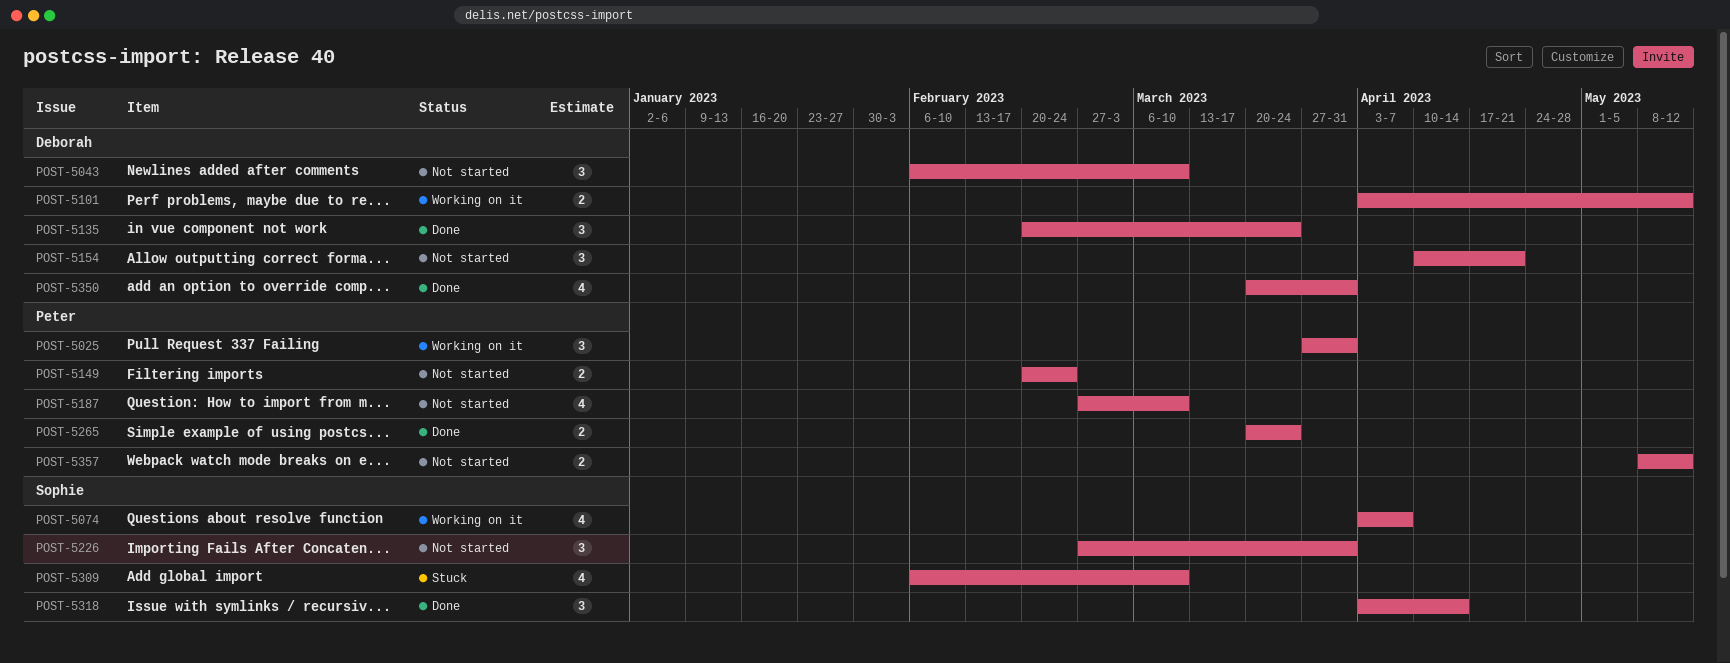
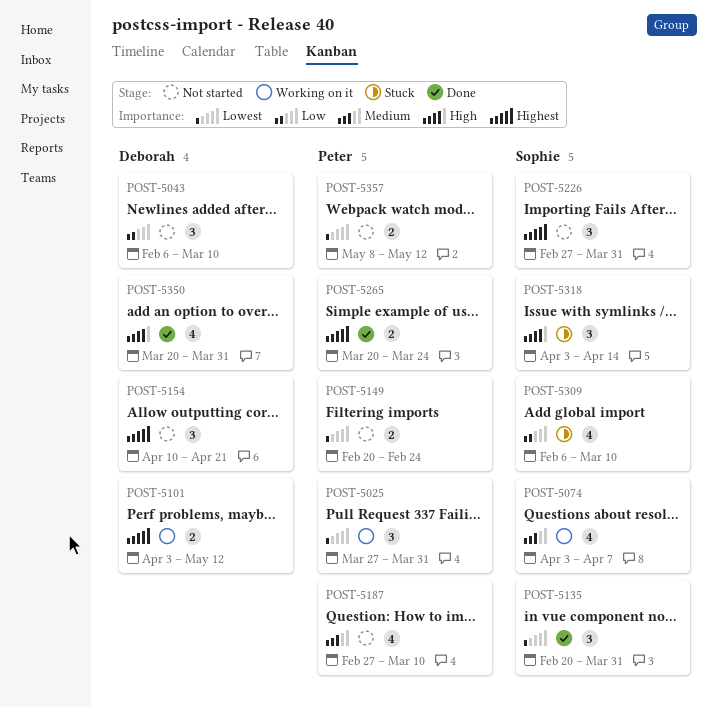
POST-5135, owner: Deborah -> Sophie
POST-5135, due: Mar 24 -> Mar 31
POST-5318, status: Done -> Stuck

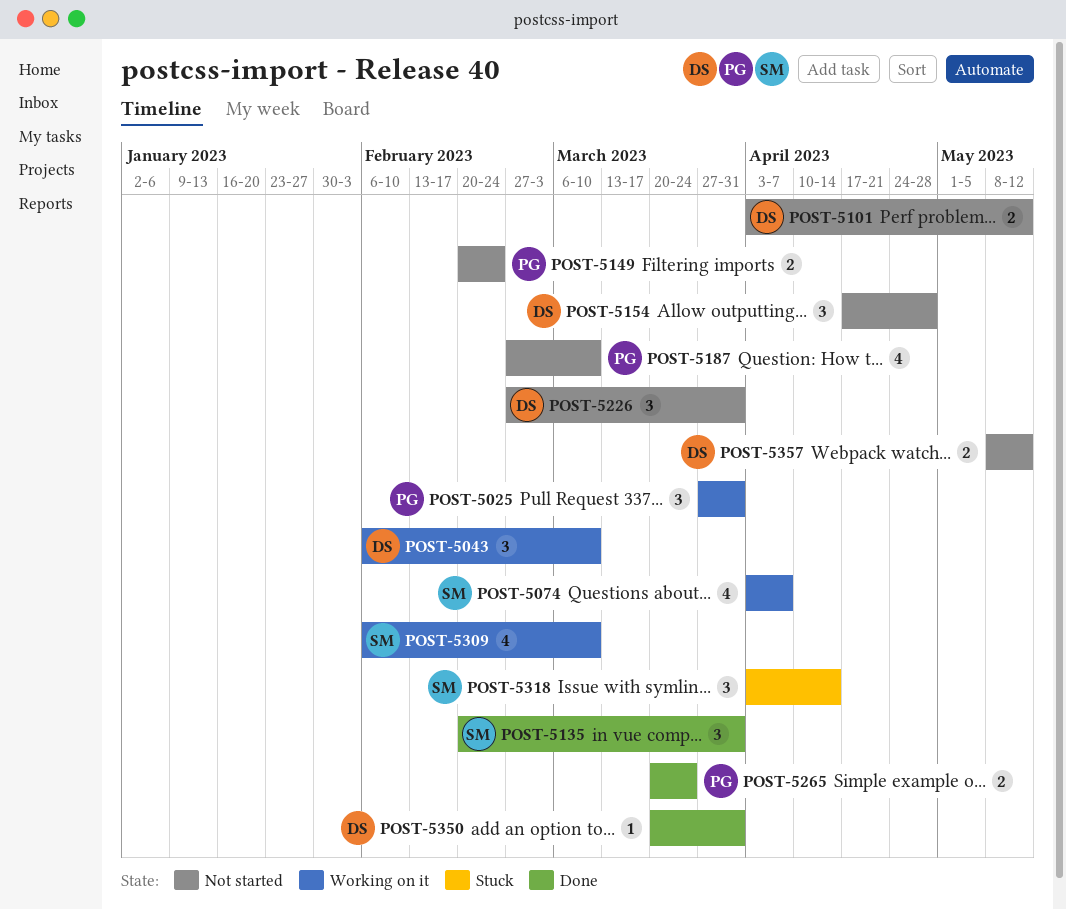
POST-5043, status: Not started -> Working on it
POST-5101, status: Working on it -> Not started
POST-5154, start: Apr 10 -> Apr 17
POST-5154, due: Apr 21 -> Apr 28
POST-5226, owner: Sophie -> Deborah
POST-5309, status: Stuck -> Working on it
POST-5350, estimate: 4 -> 1
POST-5357, owner: Peter -> Deborah

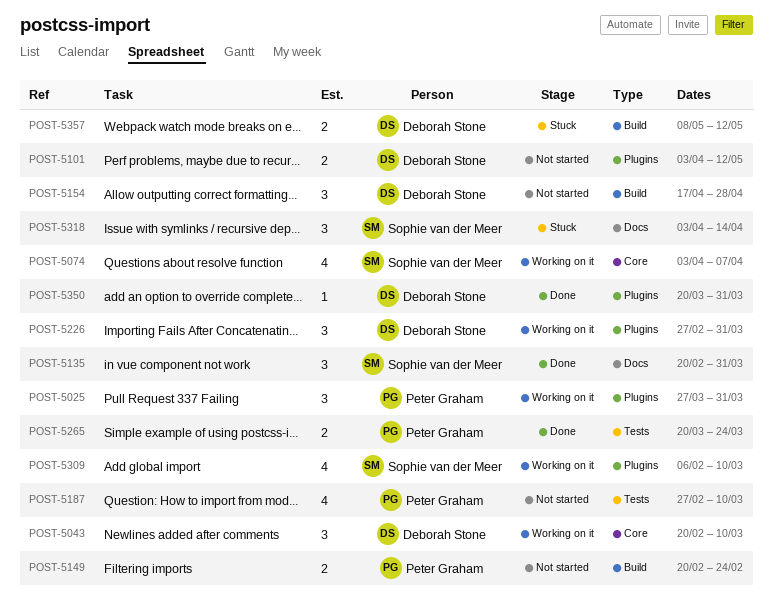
POST-5043, start: Feb 6 -> Feb 20
POST-5226, status: Not started -> Working on it
POST-5357, status: Not started -> Stuck

